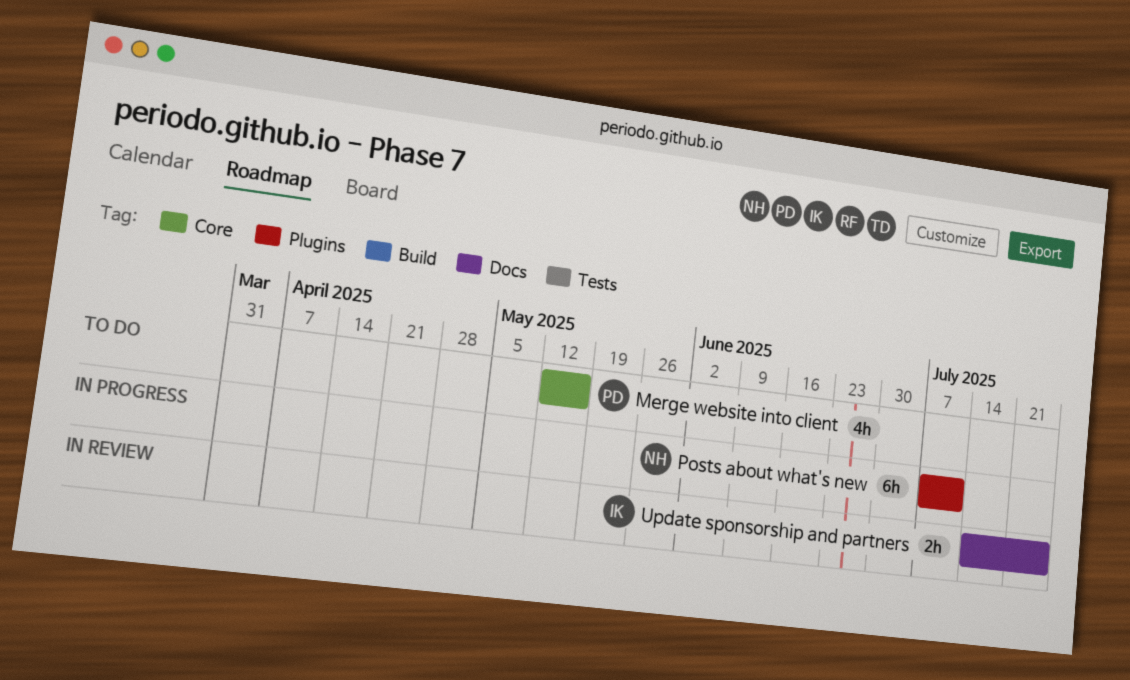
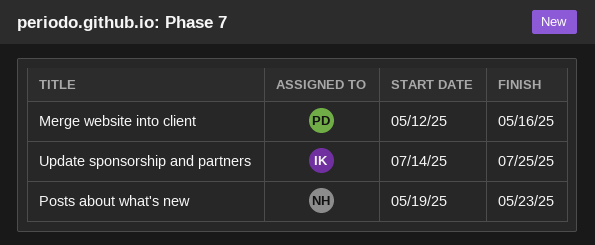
Posts about what's new, start: Jul 7 -> May 19
Posts about what's new, due: Jul 11 -> May 23

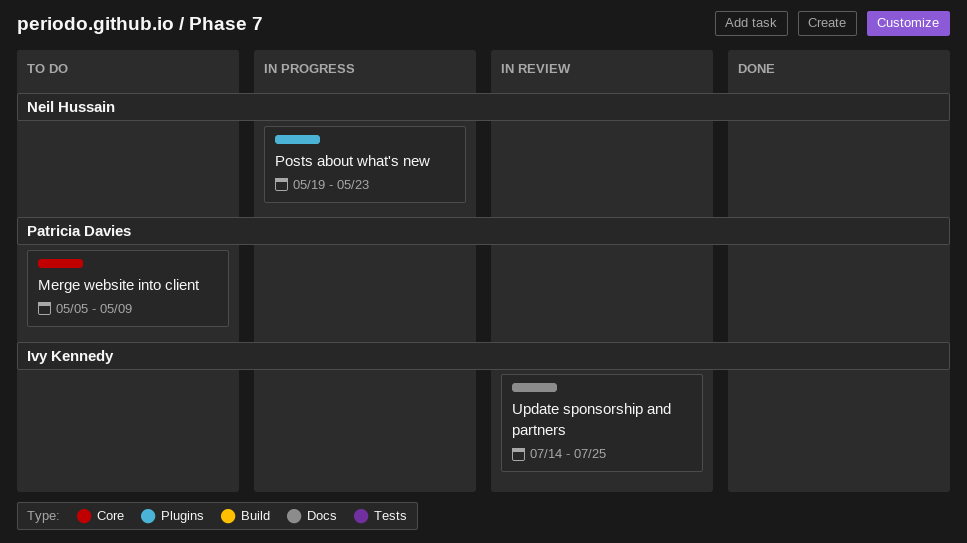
Merge website into client, start: May 12 -> May 5
Merge website into client, due: May 16 -> May 9

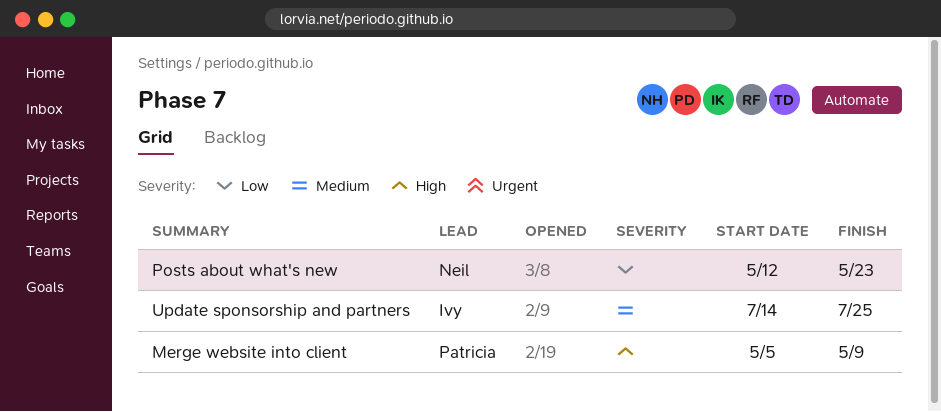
Posts about what's new, start: May 19 -> May 12

